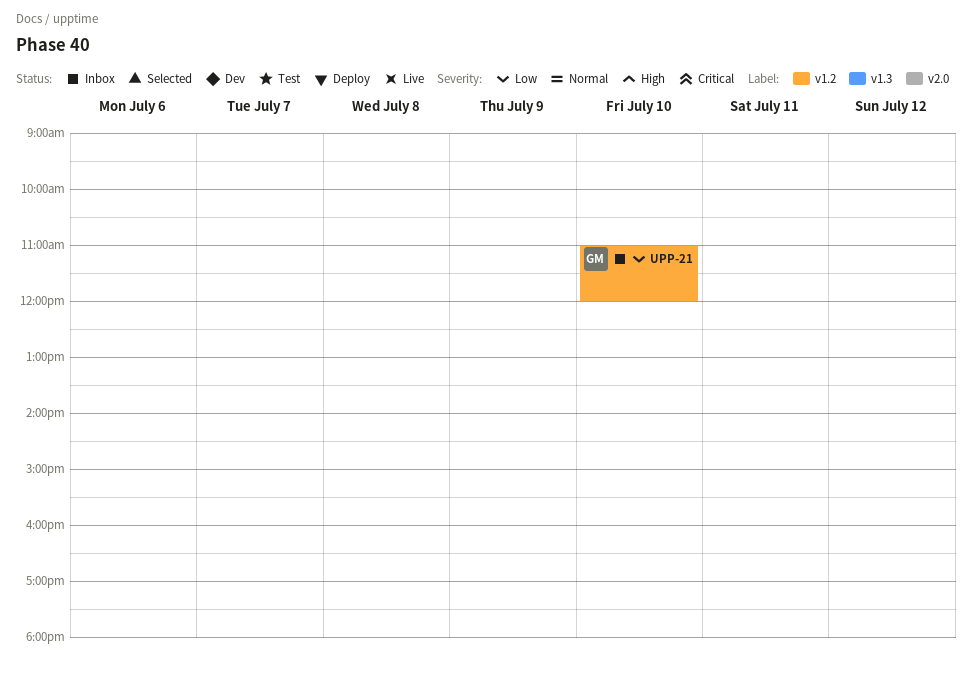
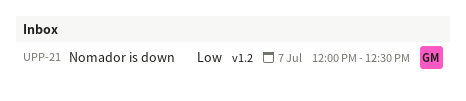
UPP-21, day: Jul 10 -> Jul 7
UPP-21, begins: 11:00 -> 12:00
UPP-21, ends: 12:00 -> 12:30

